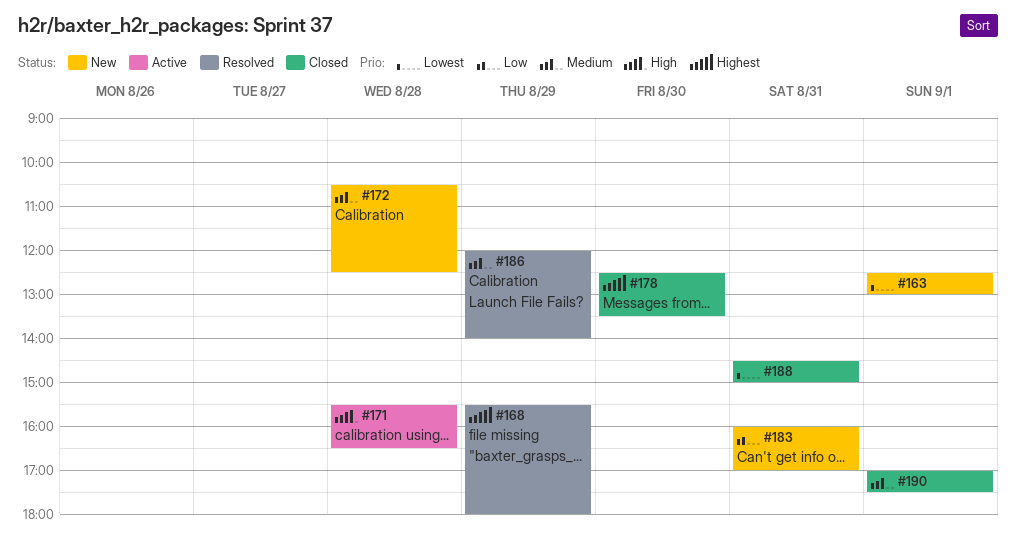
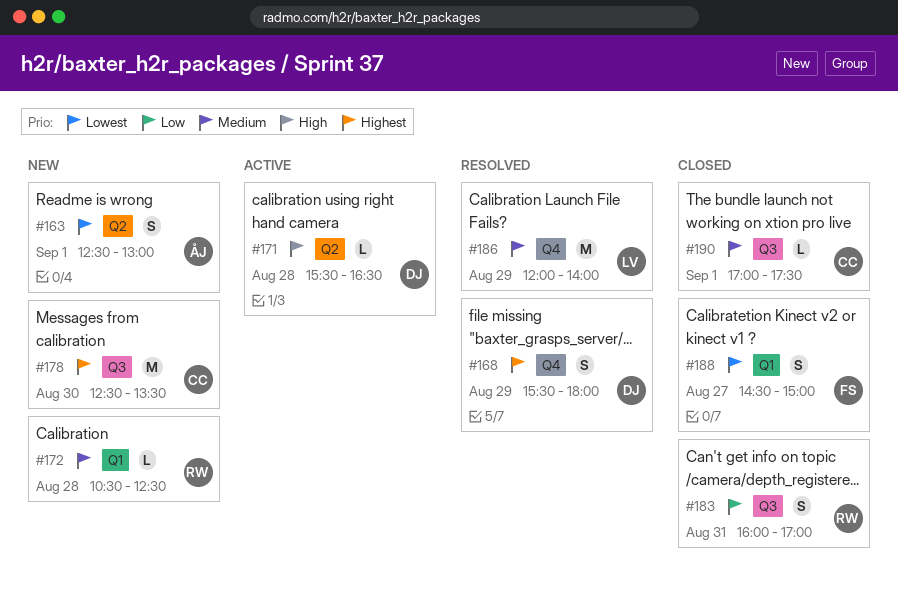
#178, status: Closed -> New
#183, status: New -> Closed
#188, day: Aug 31 -> Aug 27

